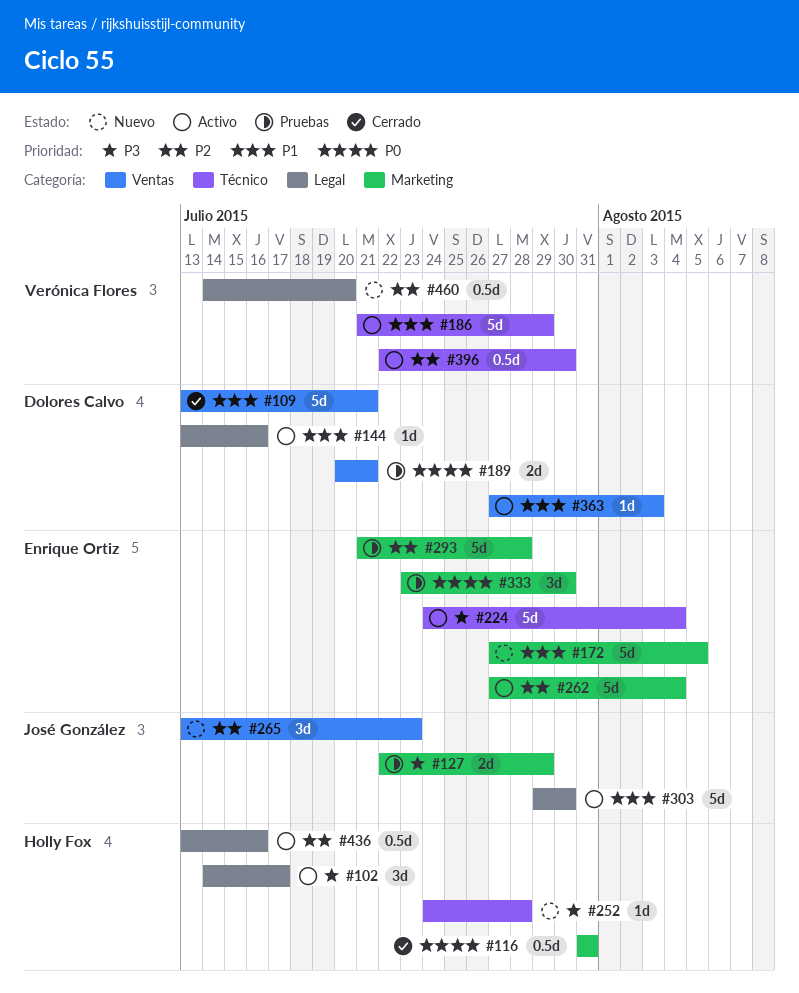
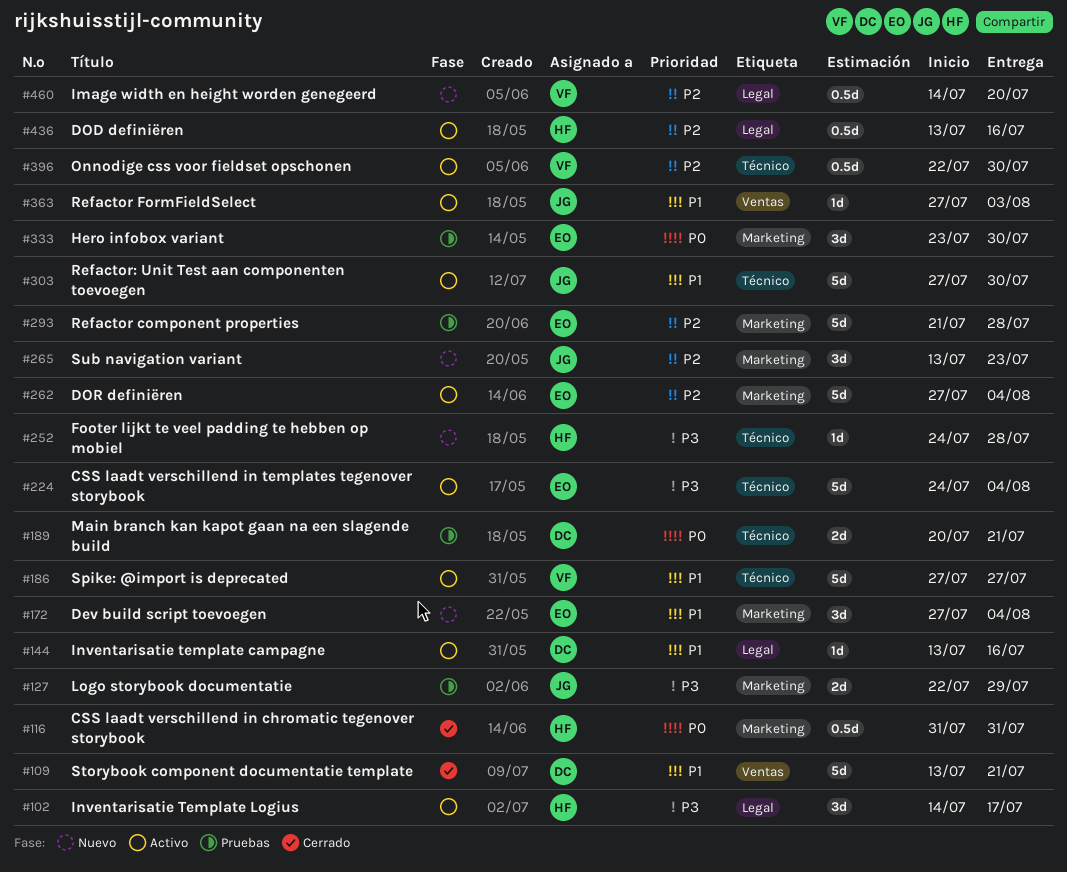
#172, estimate: 5d -> 3d
#172, due: Aug 5 -> Aug 4
#186, start: Jul 21 -> Jul 27
#186, due: Jul 29 -> Jul 27
#189, label: Ventas -> Técnico
#265, label: Ventas -> Marketing
#303, label: Legal -> Técnico
#303, start: Jul 29 -> Jul 27
#363, owner: Dolores Calvo -> José González

